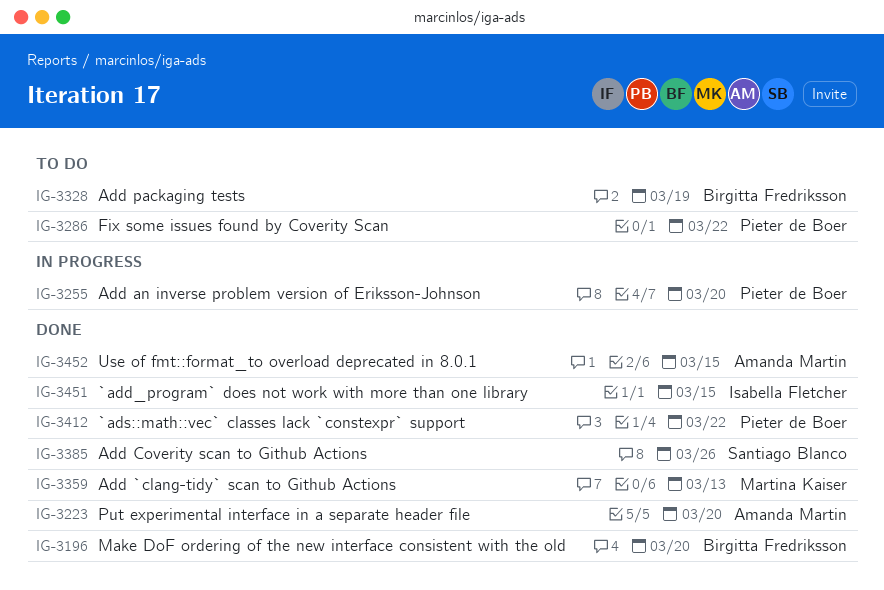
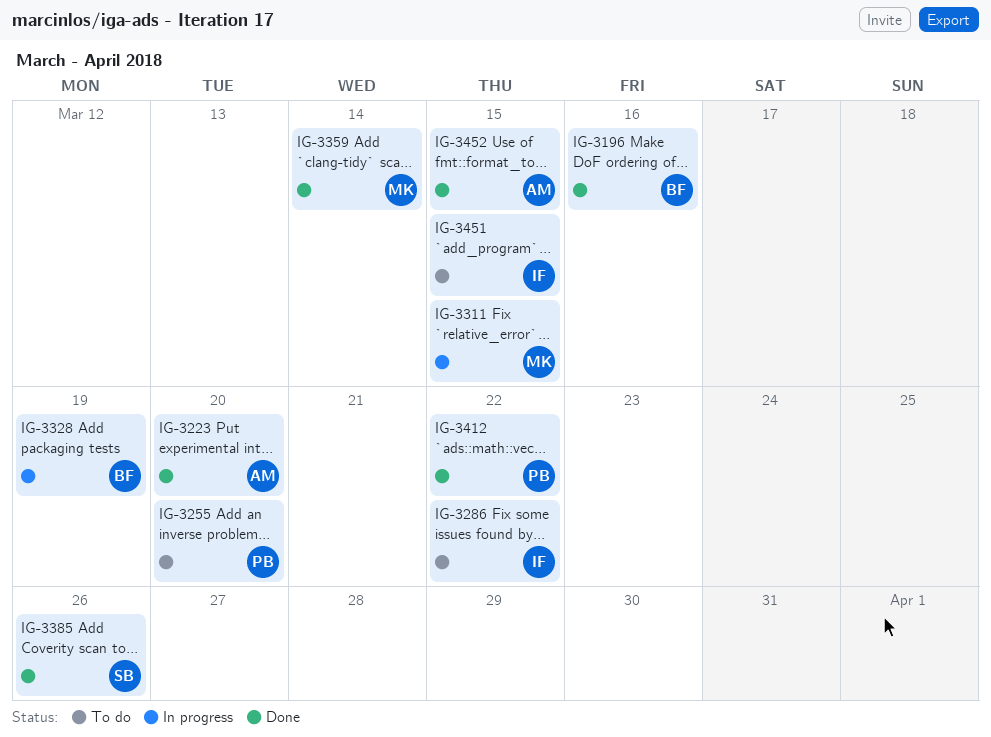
IG-3196, due: Mar 20 -> Mar 16
IG-3255, status: In progress -> To do
IG-3286, owner: Pieter de Boer -> Isabella Fletcher
IG-3311: none -> present
IG-3328, status: To do -> In progress
IG-3359, due: Mar 13 -> Mar 14
IG-3451, status: Done -> To do

